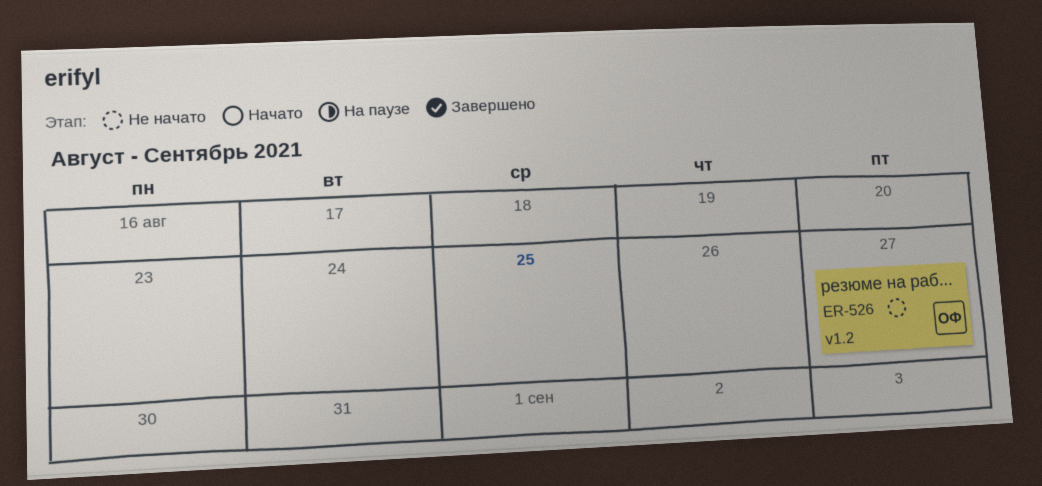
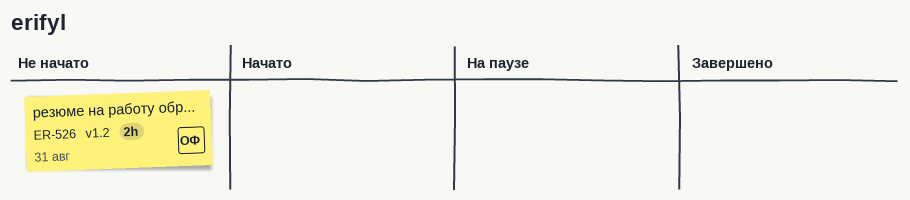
ER-526, due: Aug 27 -> Aug 31

